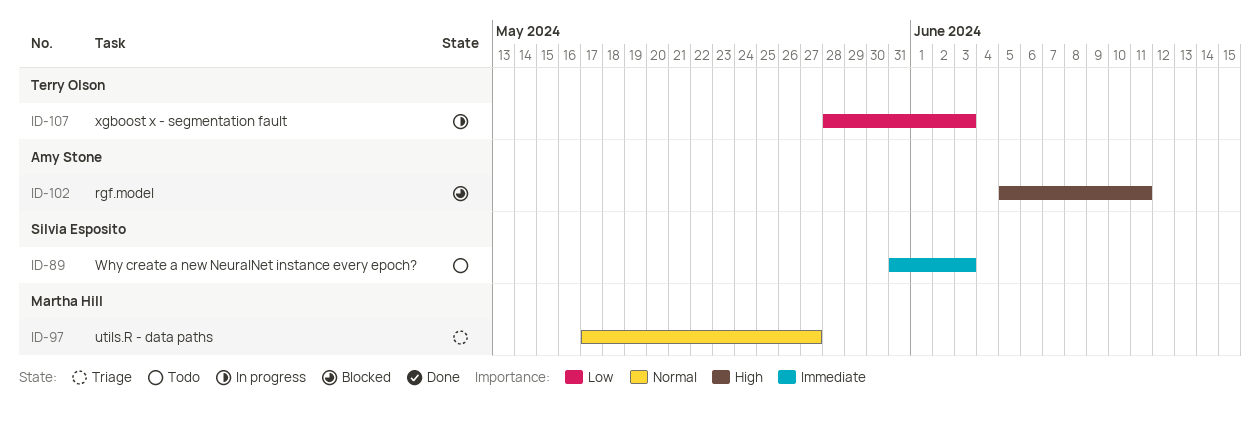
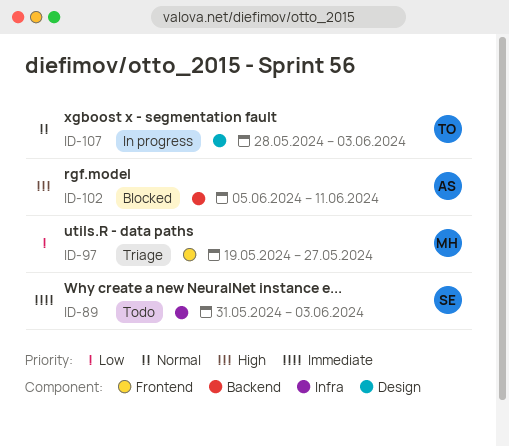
ID-97, priority: Normal -> Low
ID-97, start: May 17 -> May 19
ID-107, priority: Low -> Normal

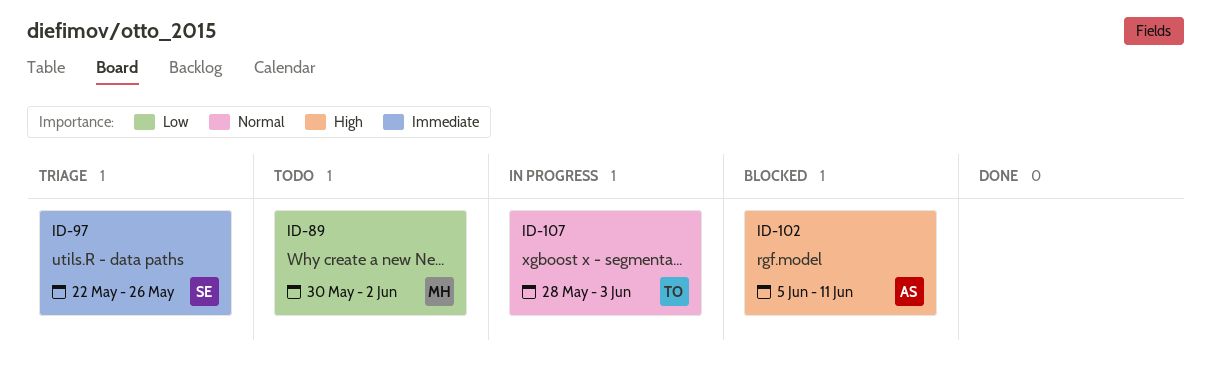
ID-89, owner: SE -> MH
ID-89, priority: Immediate -> Low
ID-89, start: May 31 -> May 30
ID-89, due: Jun 3 -> Jun 2
ID-97, owner: MH -> SE
ID-97, priority: Low -> Immediate
ID-97, start: May 19 -> May 22
ID-97, due: May 27 -> May 26

